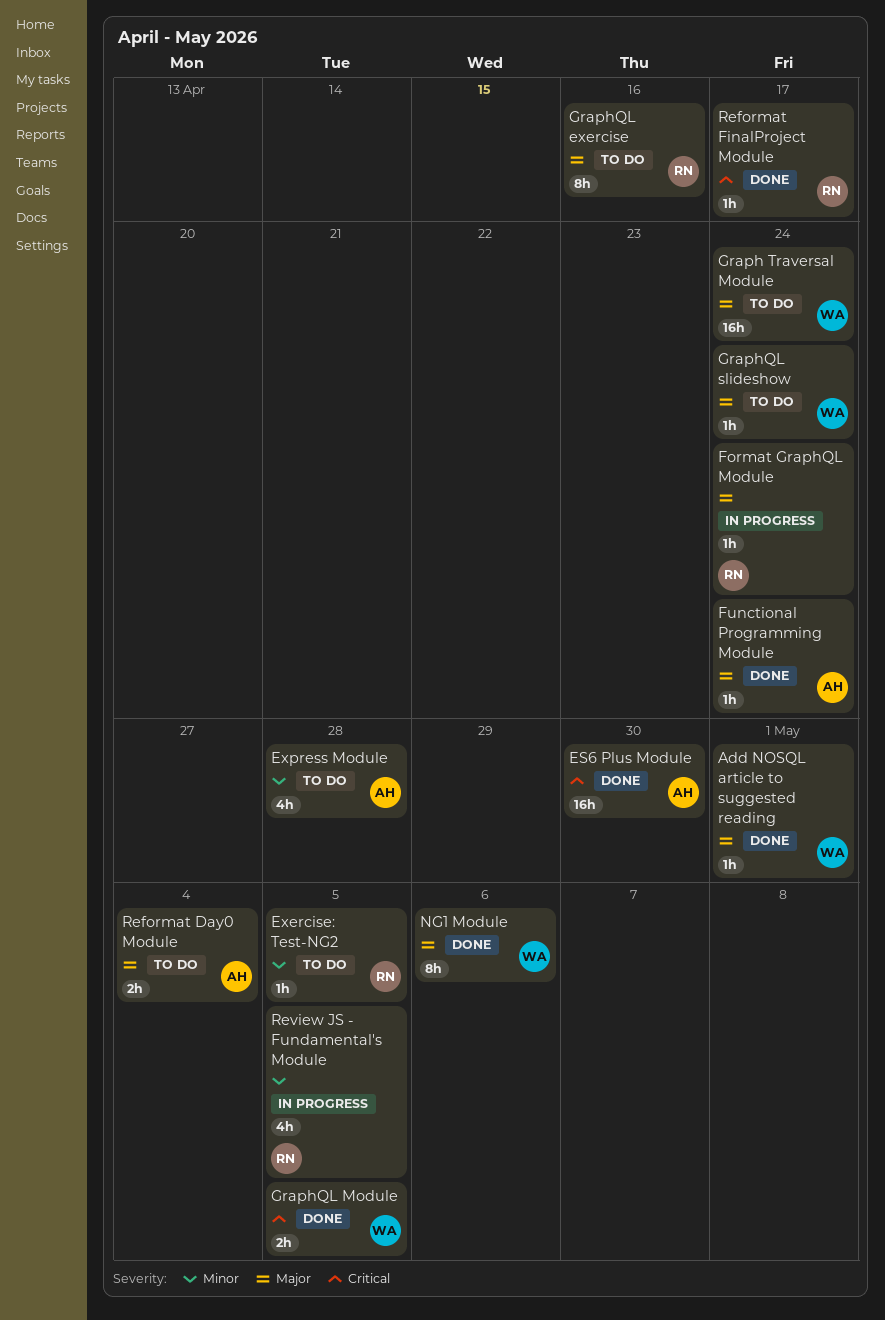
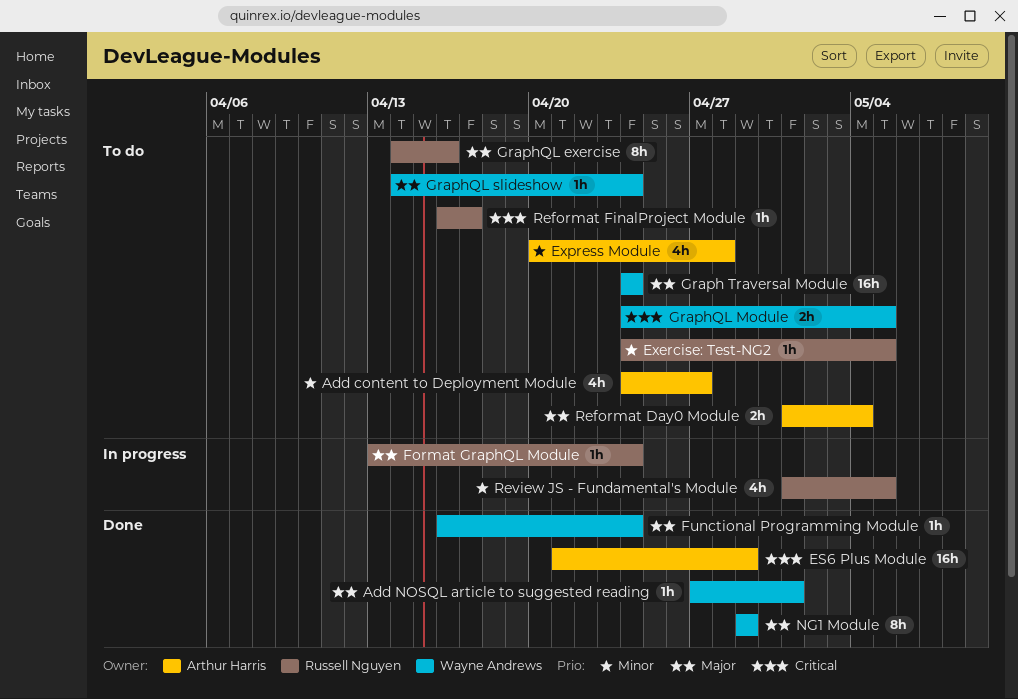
Add content to Deployment Module: none -> present
ES6 Plus Module, due: Apr 30 -> Apr 29
Functional Programming Module, owner: Arthur Harris -> Wayne Andrews
GraphQL Module, status: Done -> To do
NG1 Module, due: May 6 -> Apr 29
Reformat FinalProject Module, status: Done -> To do

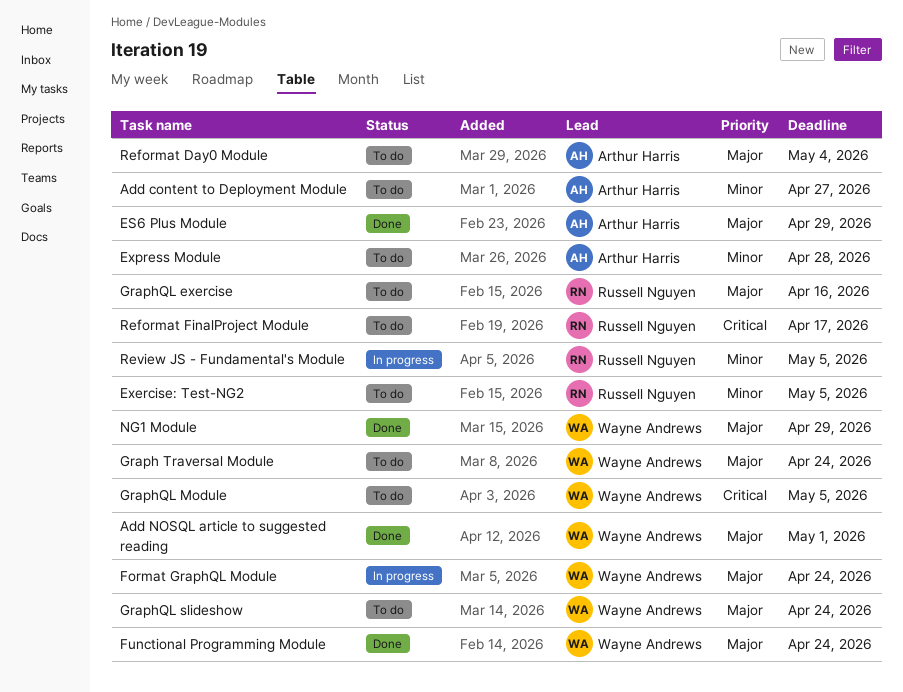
ES6 Plus Module, priority: Critical -> Major
Format GraphQL Module, owner: Russell Nguyen -> Wayne Andrews

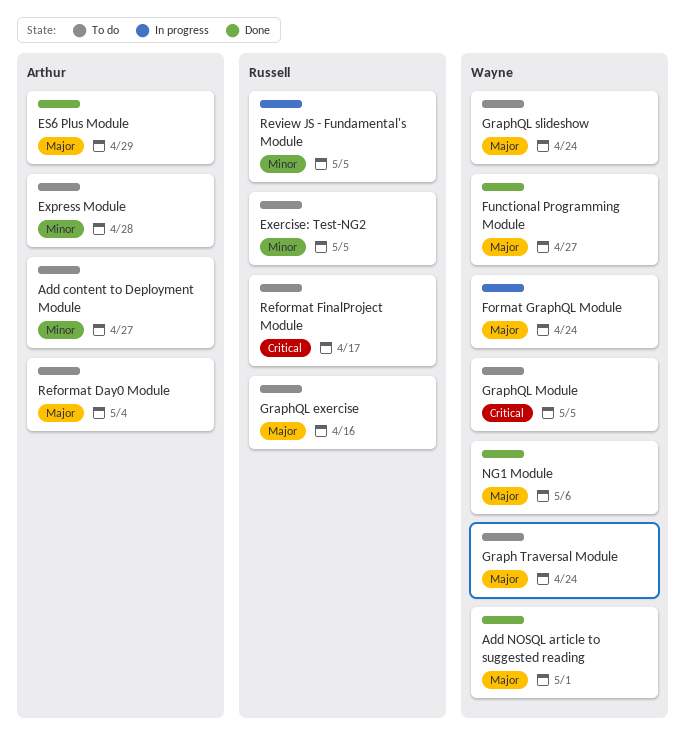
Functional Programming Module, due: Apr 24 -> Apr 27
NG1 Module, due: Apr 29 -> May 6

